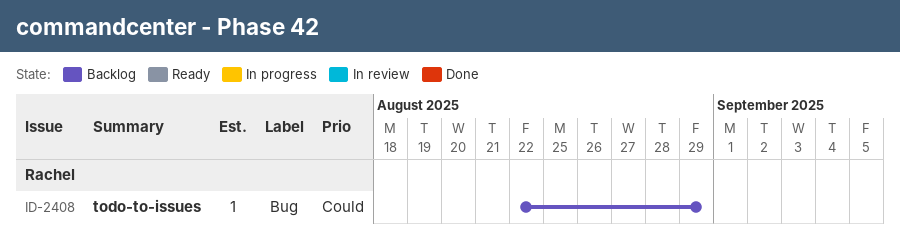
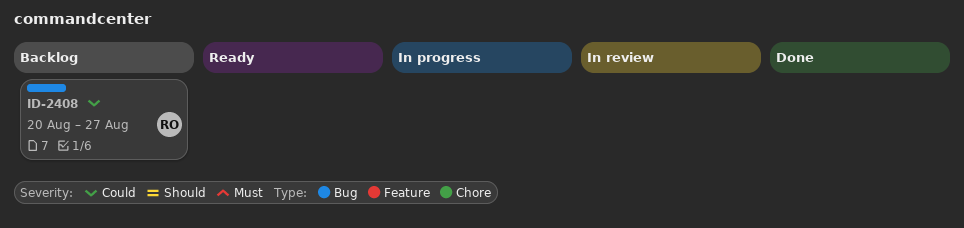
ID-2408, start: Aug 22 -> Aug 20
ID-2408, due: Aug 29 -> Aug 27

